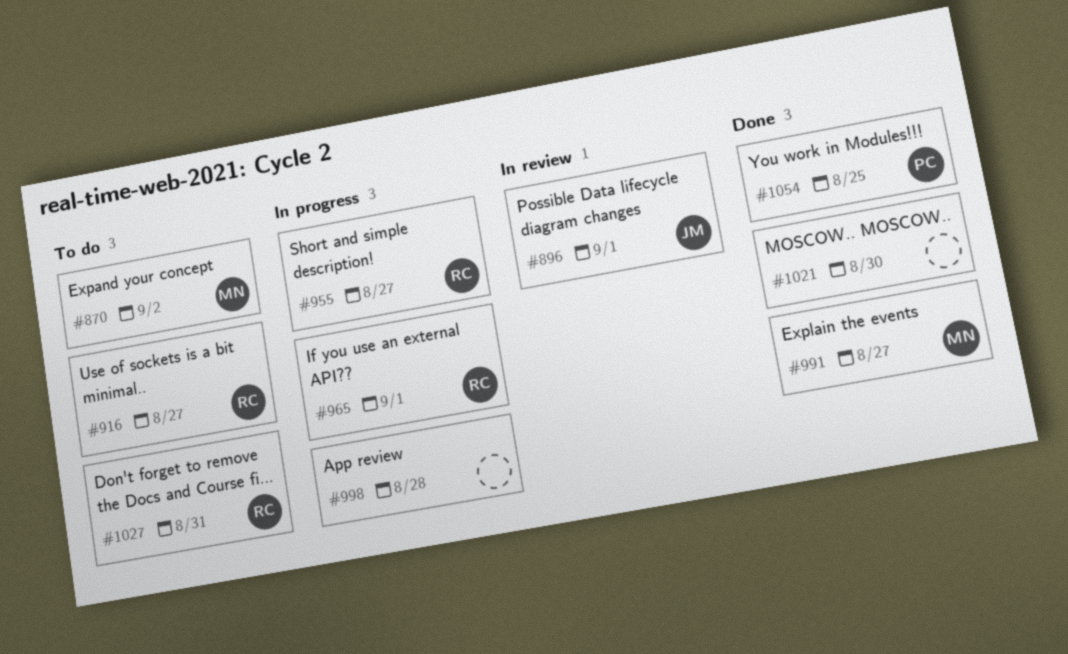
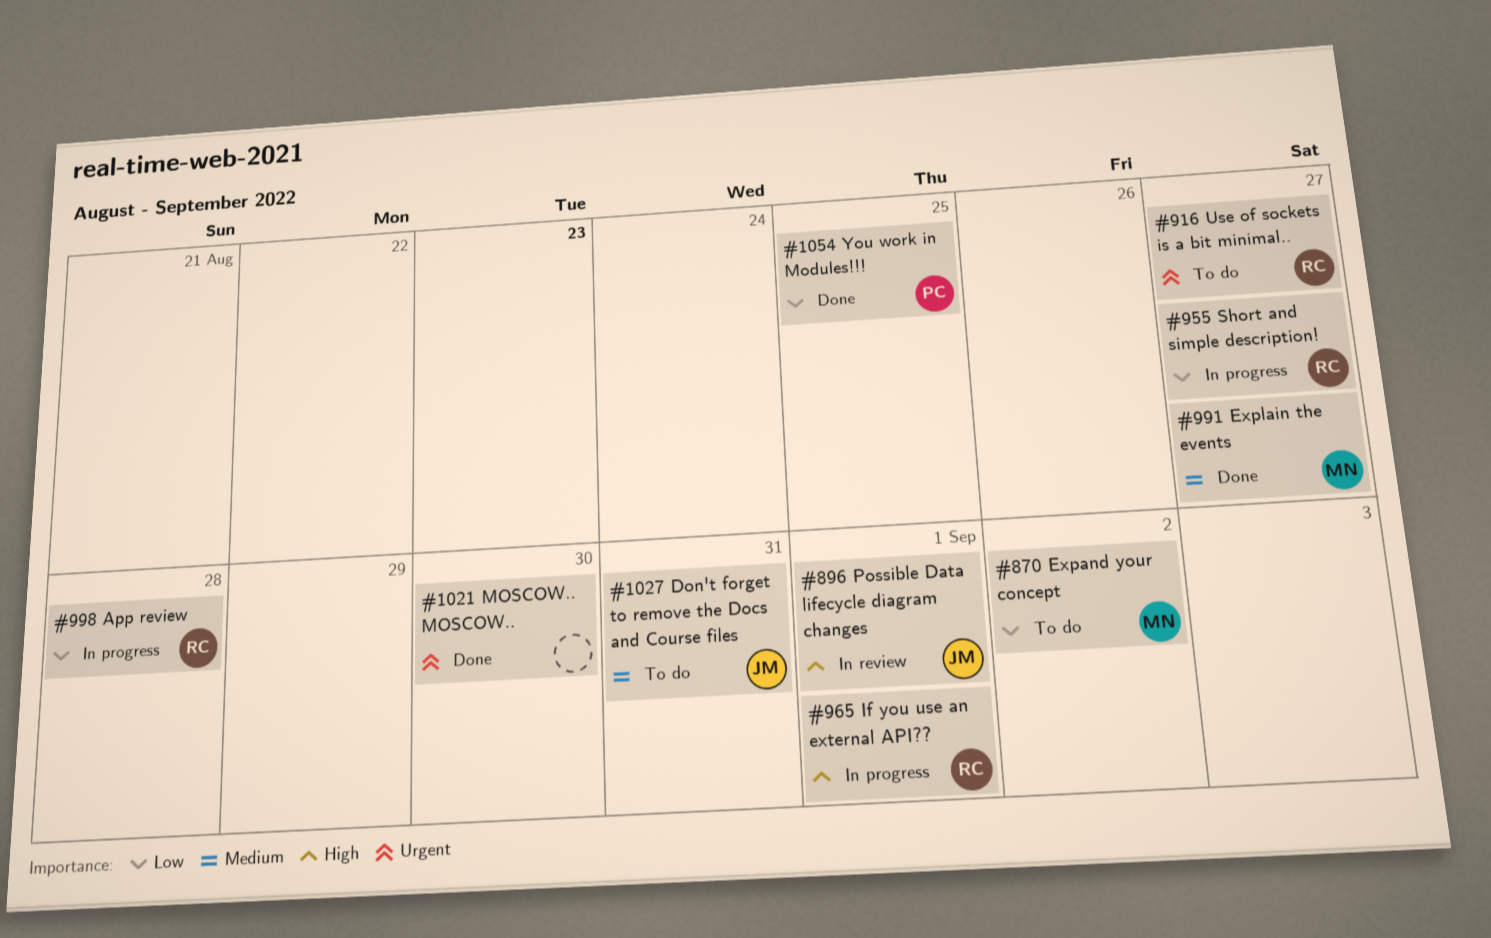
#998, owner: none -> RC
#1027, owner: RC -> JM

